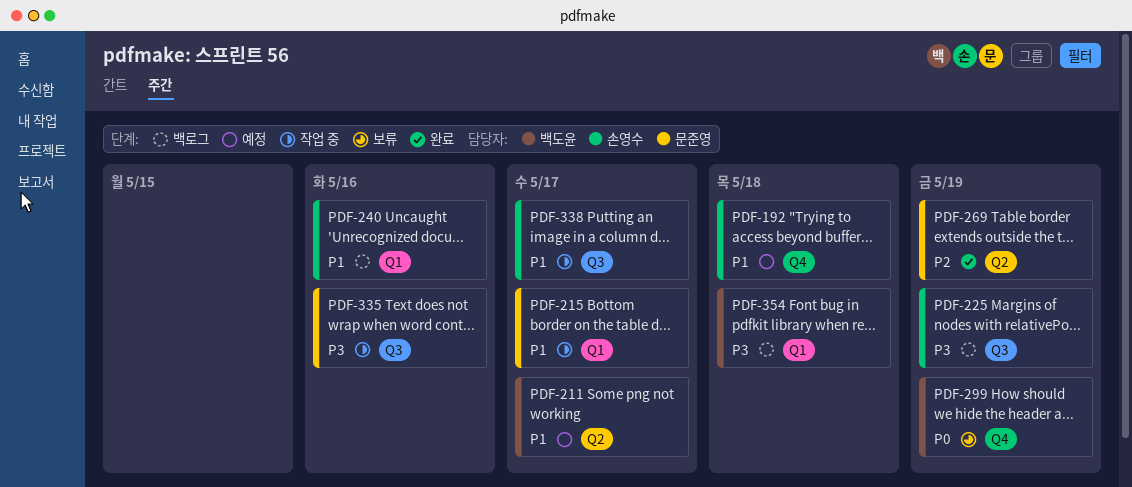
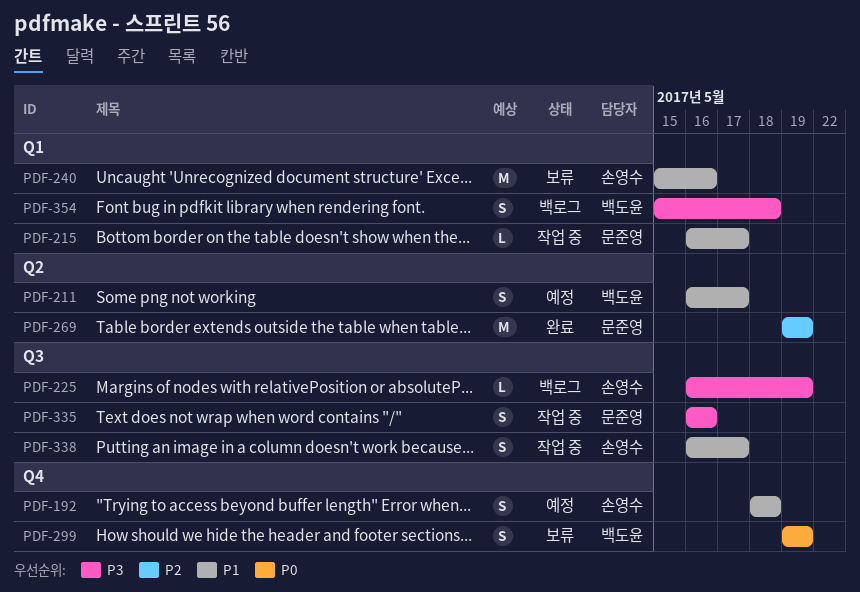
PDF-240, status: 백로그 -> 보류

